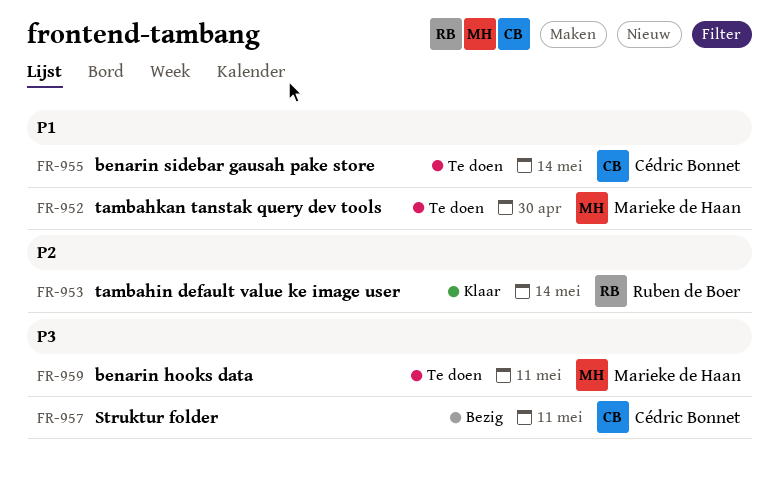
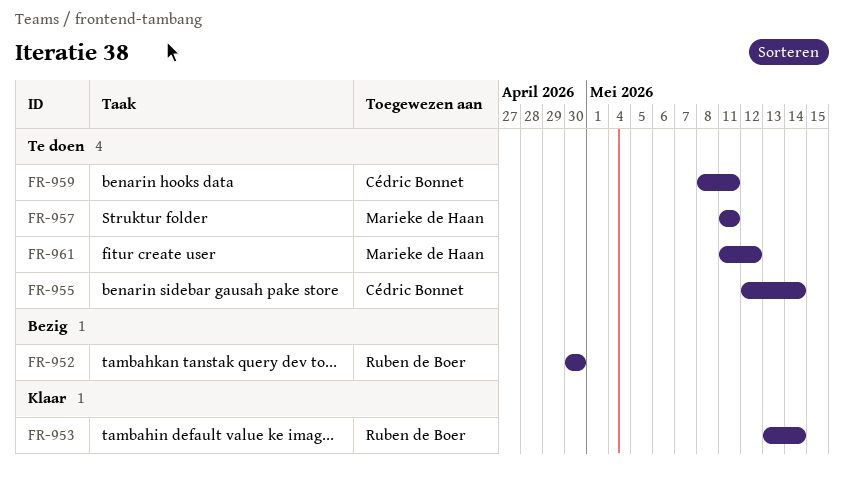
FR-952, status: Te doen -> Bezig
FR-952, owner: Marieke de Haan -> Ruben de Boer
FR-957, status: Bezig -> Te doen
FR-957, owner: Cédric Bonnet -> Marieke de Haan
FR-959, owner: Marieke de Haan -> Cédric Bonnet
FR-961: none -> present

